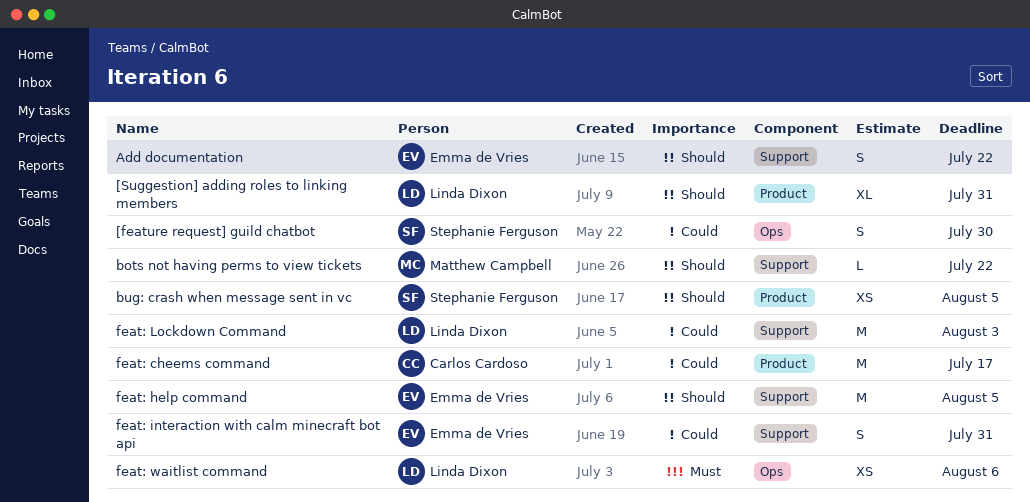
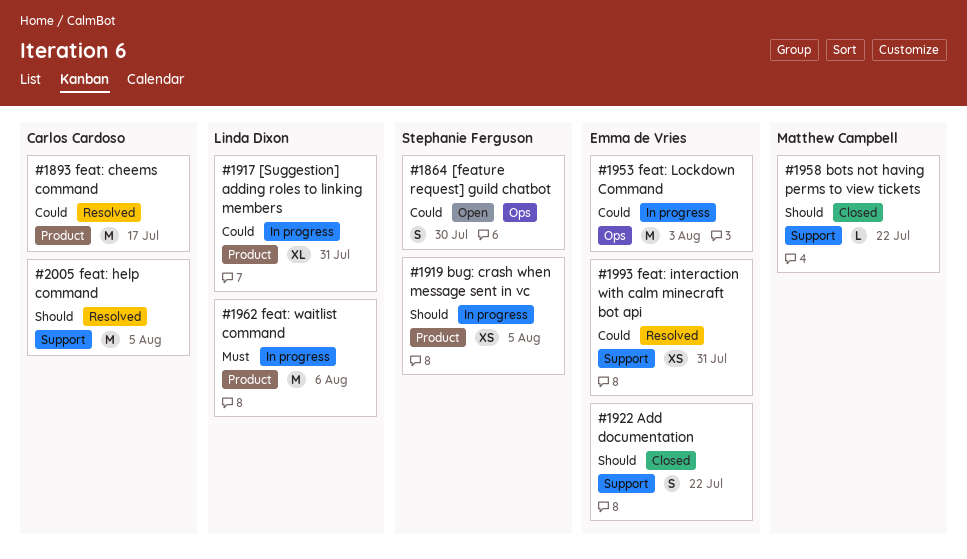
[Suggestion] adding roles to linking members, priority: Should -> Could
feat: help command, owner: Emma de Vries -> Carlos Cardoso
feat: interaction with calm minecraft bot api, estimate: S -> XS
feat: Lockdown Command, owner: Linda Dixon -> Emma de Vries
feat: Lockdown Command, label: Support -> Ops
feat: waitlist command, label: Ops -> Product
feat: waitlist command, estimate: XS -> M

